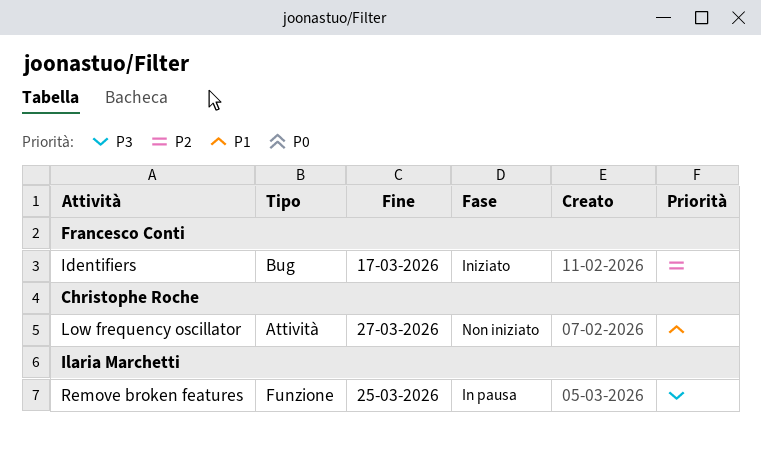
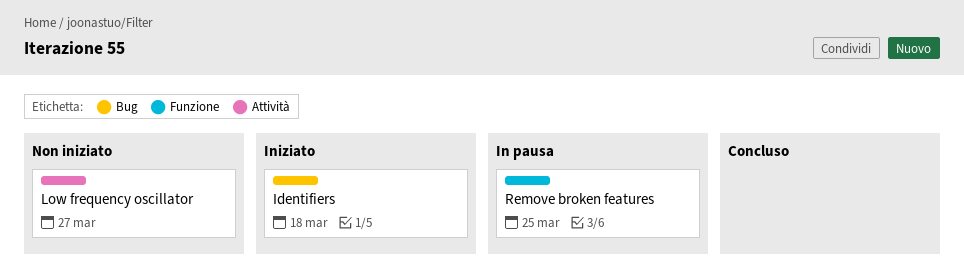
Identifiers, due: Mar 17 -> Mar 18

